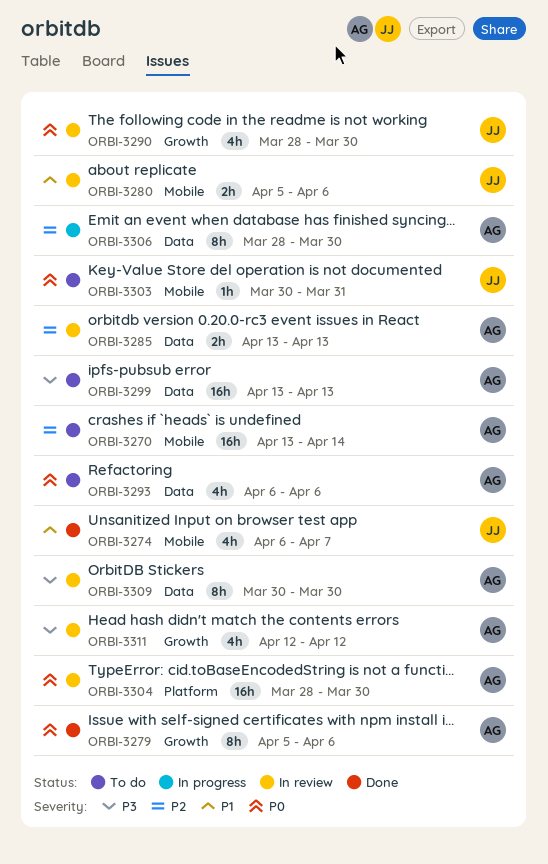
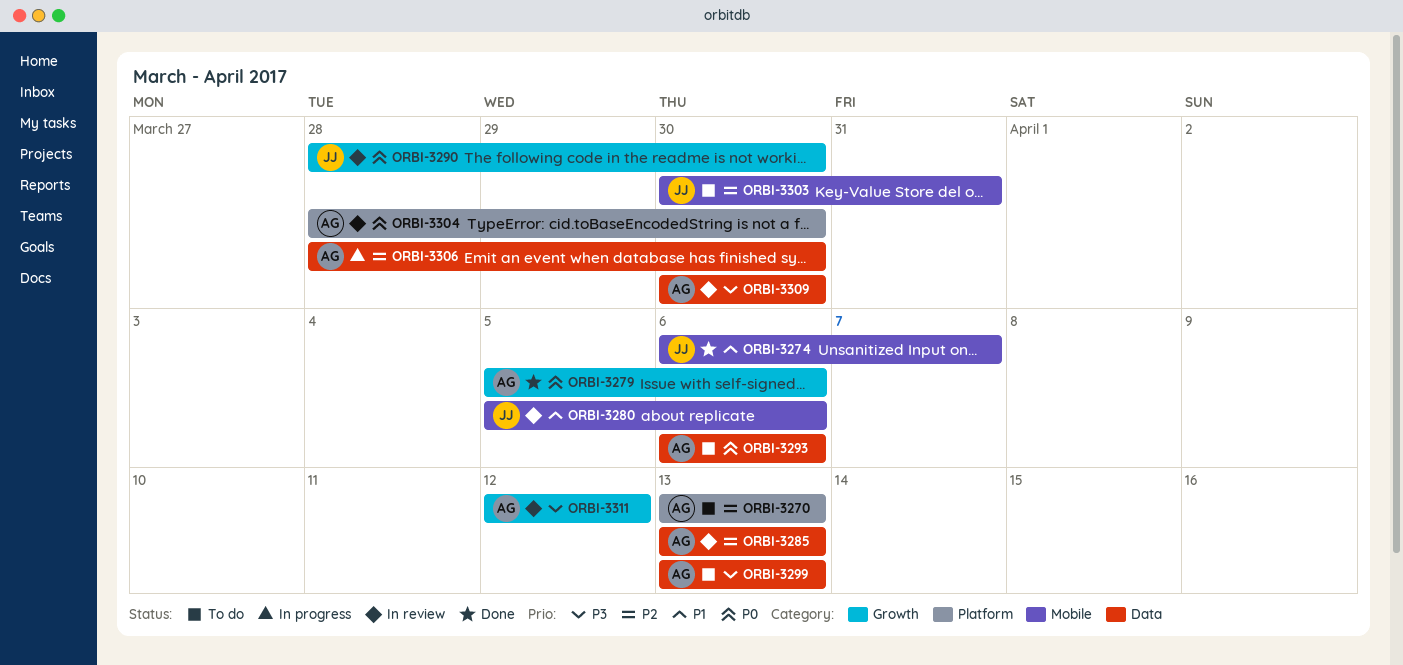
ORBI-3270, label: Mobile -> Platform
ORBI-3270, due: Apr 14 -> Apr 13
ORBI-3303, priority: P0 -> P2

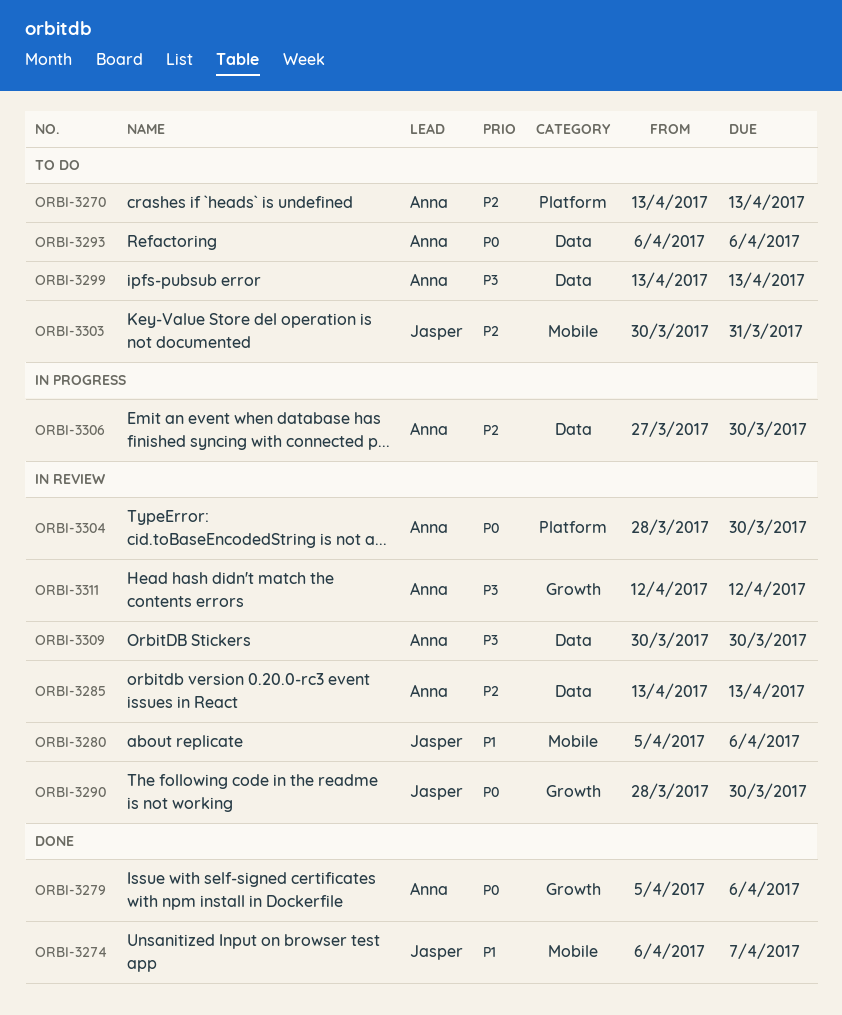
ORBI-3306, start: Mar 28 -> Mar 27

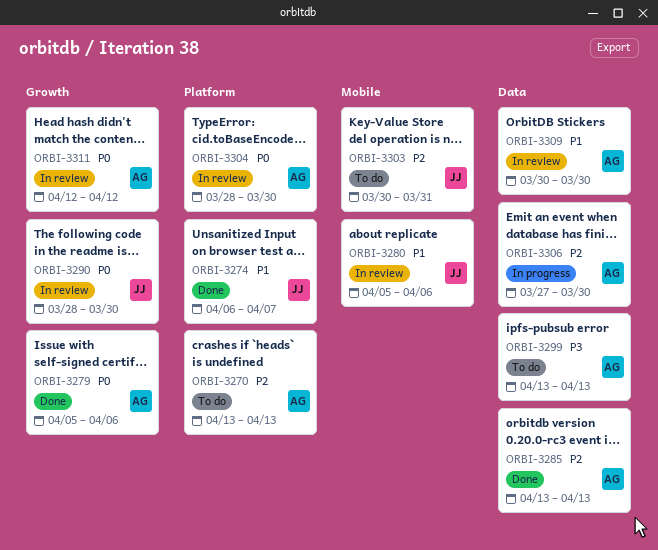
ORBI-3274, label: Mobile -> Platform
ORBI-3285, status: In review -> Done
ORBI-3293: present -> none
ORBI-3309, priority: P3 -> P1
ORBI-3311, priority: P3 -> P0

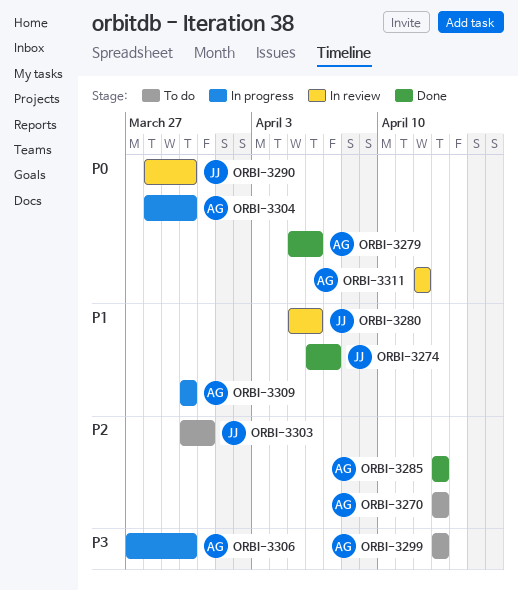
ORBI-3304, status: In review -> In progress
ORBI-3306, priority: P2 -> P3
ORBI-3309, status: In review -> In progress

